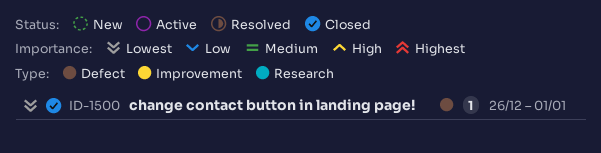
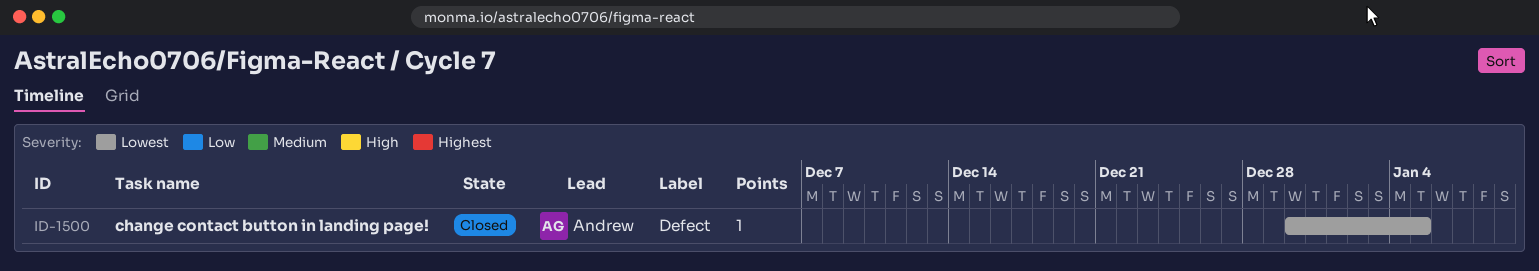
ID-1500, start: Dec 26 -> Dec 30
ID-1500, due: Jan 1 -> Jan 5

